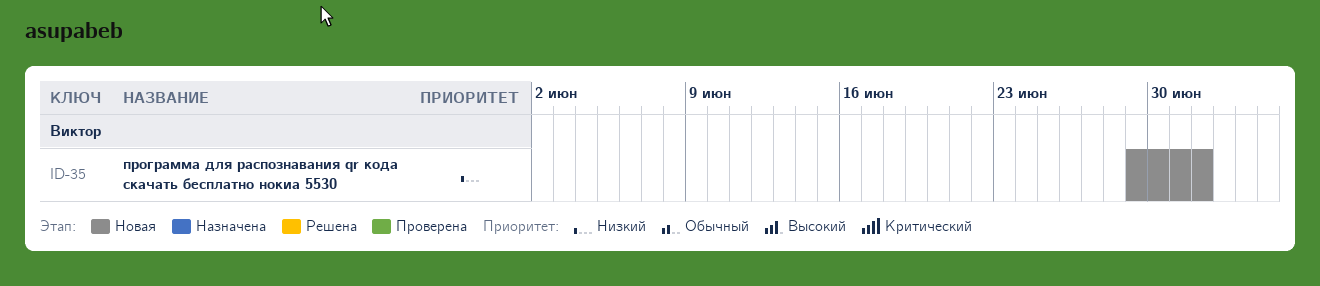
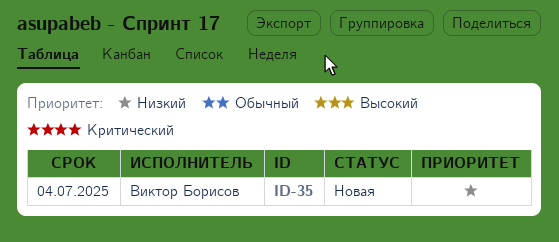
ID-35, due: Jul 2 -> Jul 4

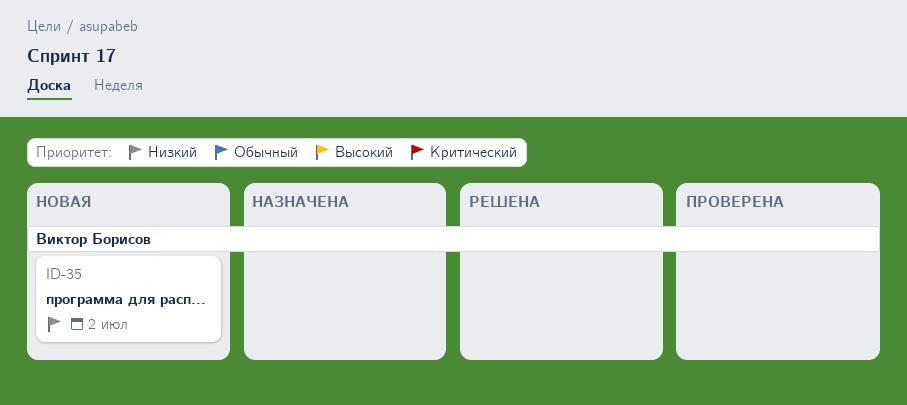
ID-35, due: Jul 4 -> Jul 2

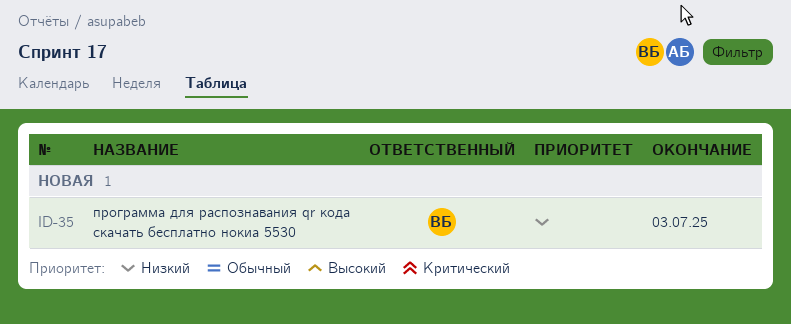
ID-35, due: Jul 2 -> Jul 3

